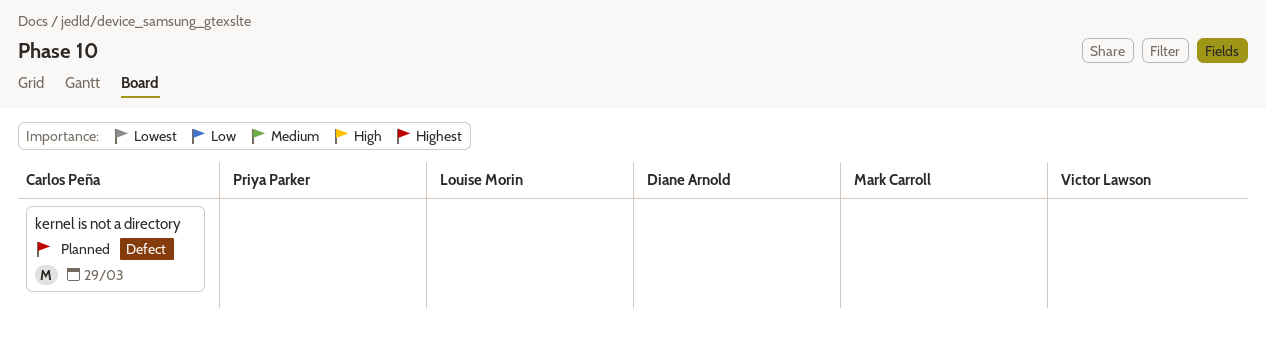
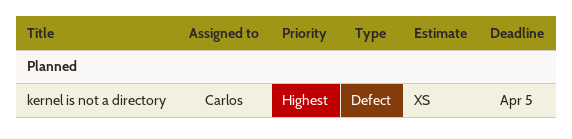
kernel is not a directory, estimate: M -> XS
kernel is not a directory, due: Mar 29 -> Apr 5

